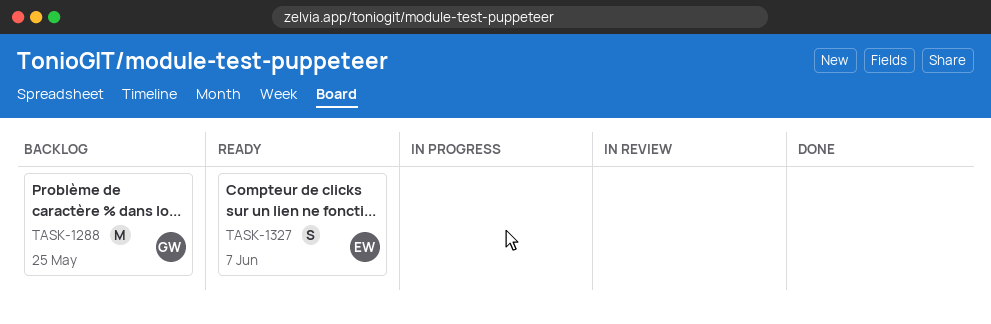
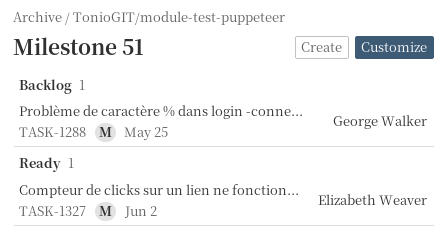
TASK-1327, estimate: S -> M
TASK-1327, due: Jun 7 -> Jun 2

